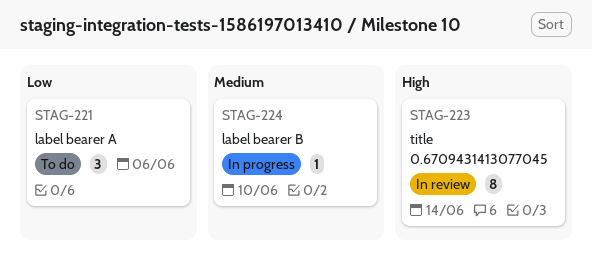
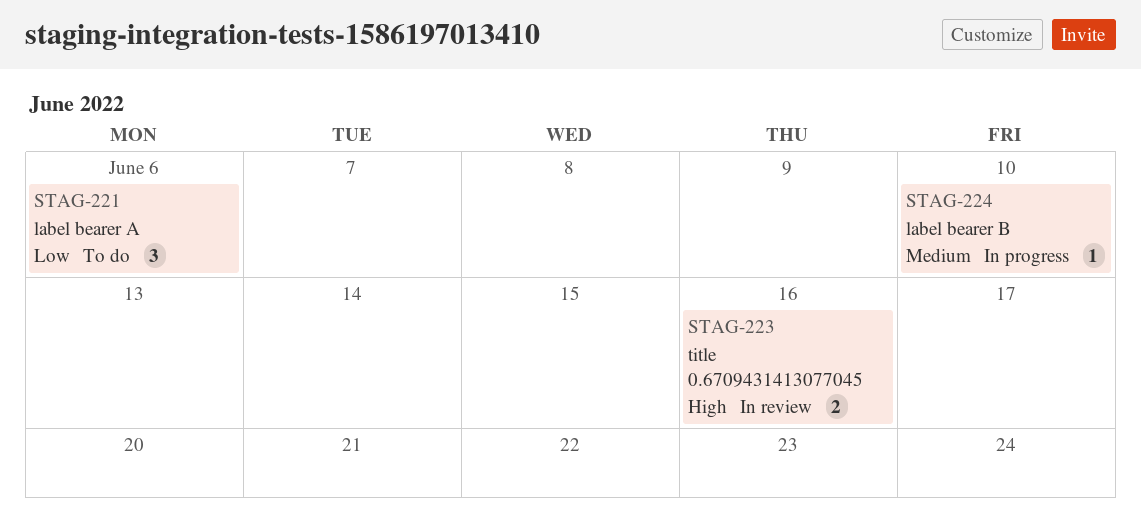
STAG-223, estimate: 8 -> 2
STAG-223, due: Jun 14 -> Jun 16

